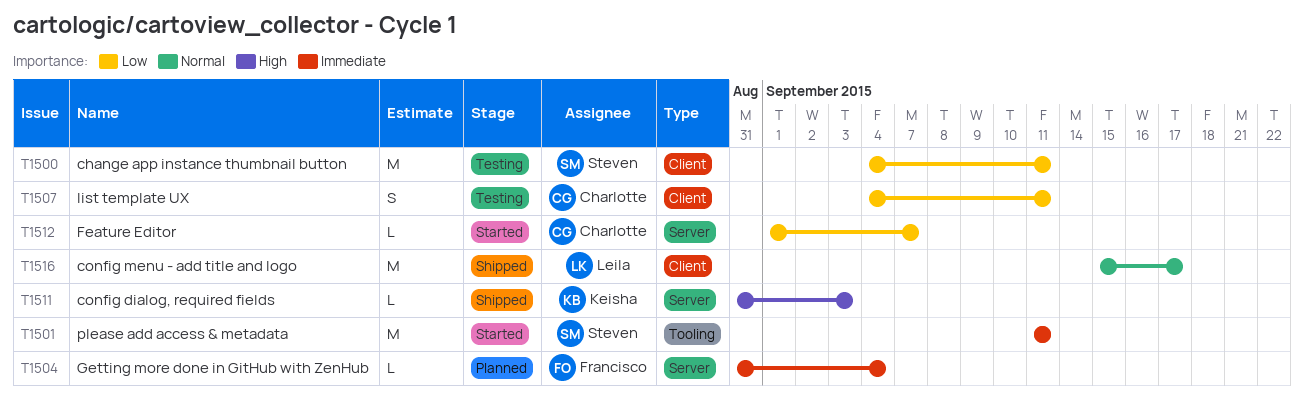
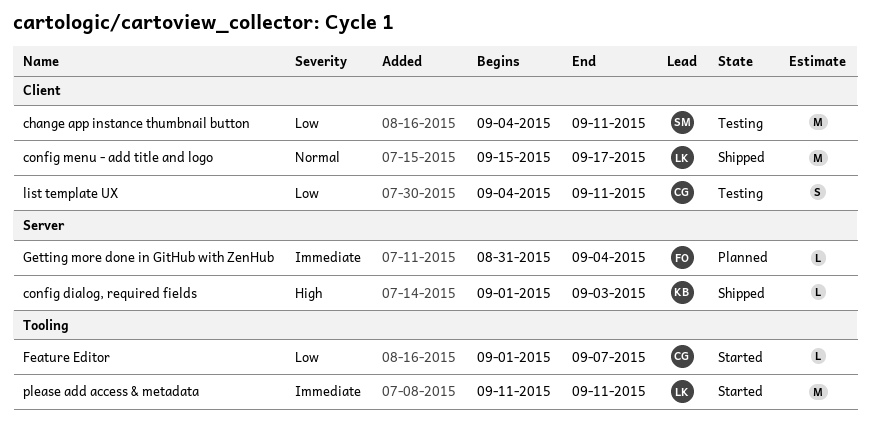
config dialog, required fields, start: Aug 31 -> Sep 1
Feature Editor, label: Server -> Tooling
please add access & metadata, owner: Steven -> Leila

